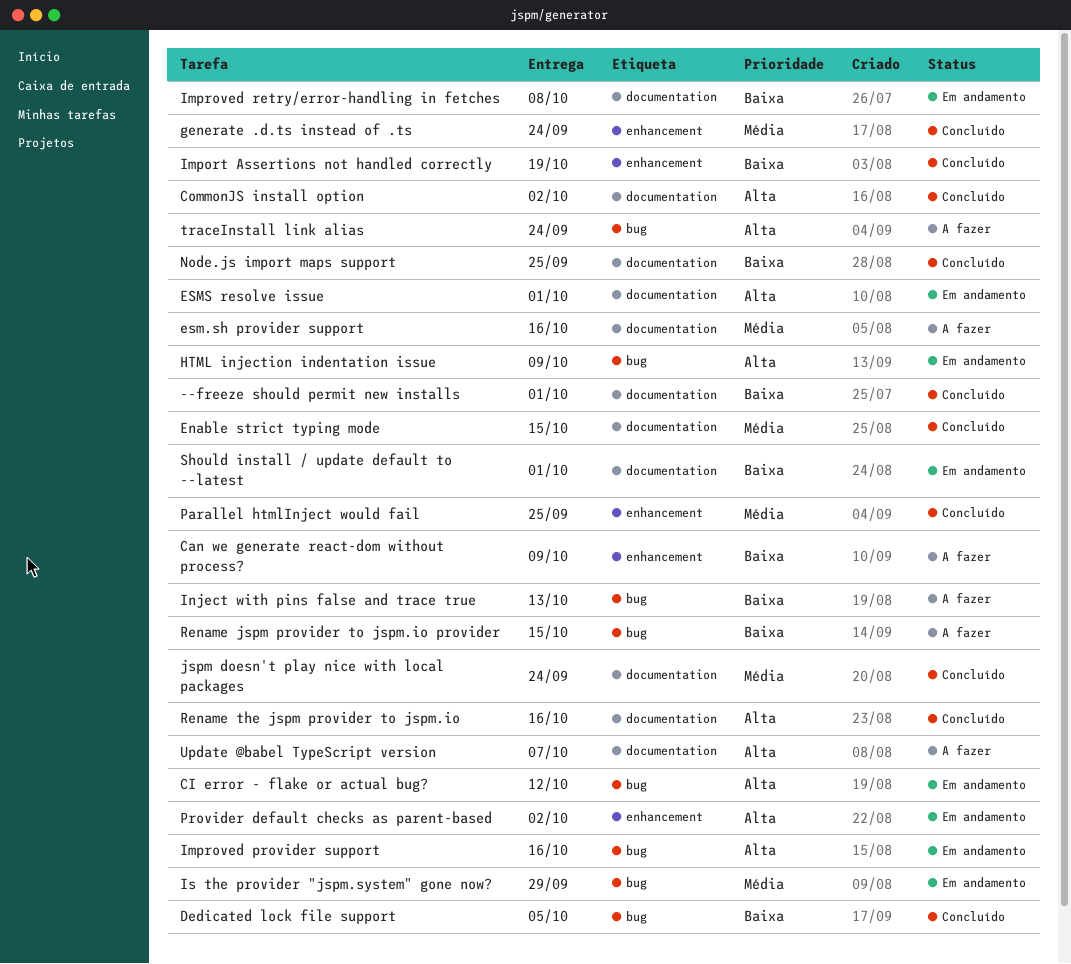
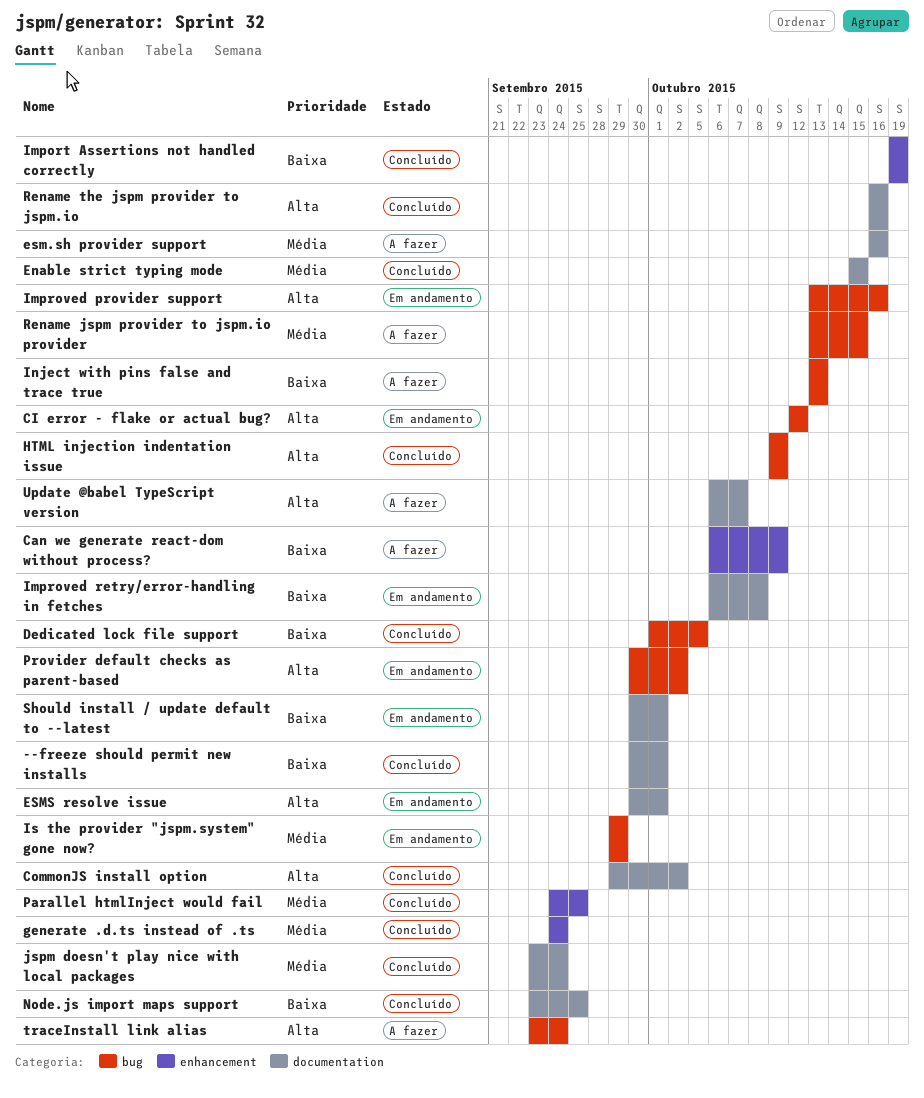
HTML injection indentation issue, status: Em andamento -> Concluído
Provider default checks as parent-based, label: enhancement -> bug
Rename jspm provider to jspm.io provider, priority: Baixa -> Média

